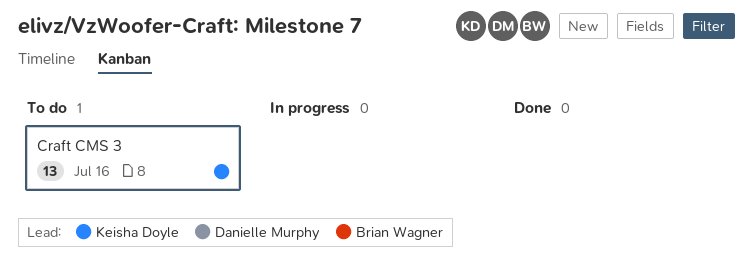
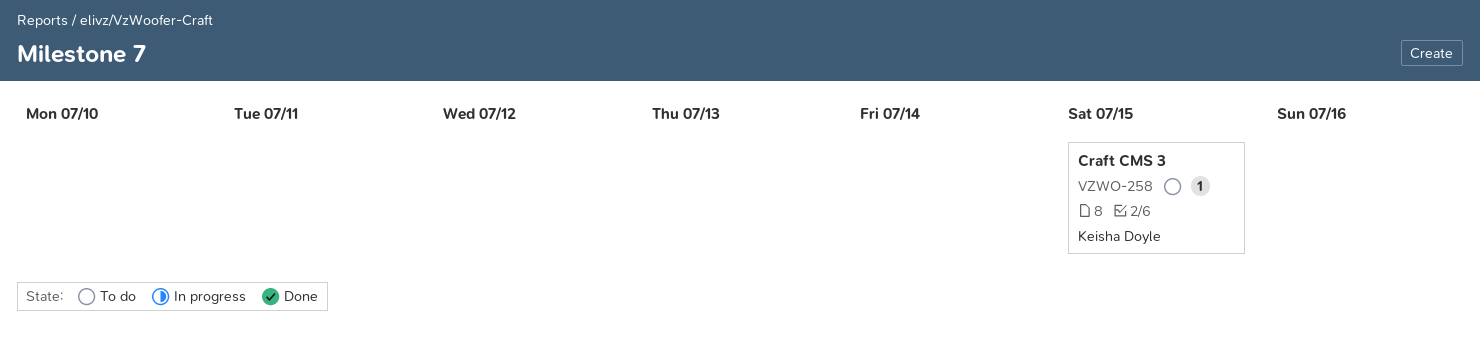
Craft CMS 3, estimate: 13 -> 1
Craft CMS 3, due: Jul 16 -> Jul 15

